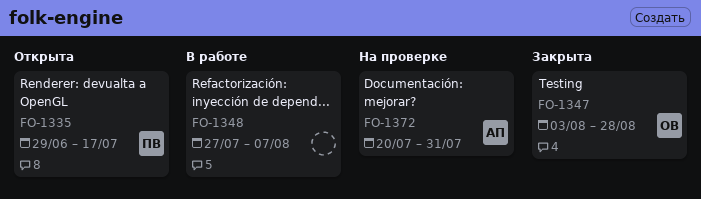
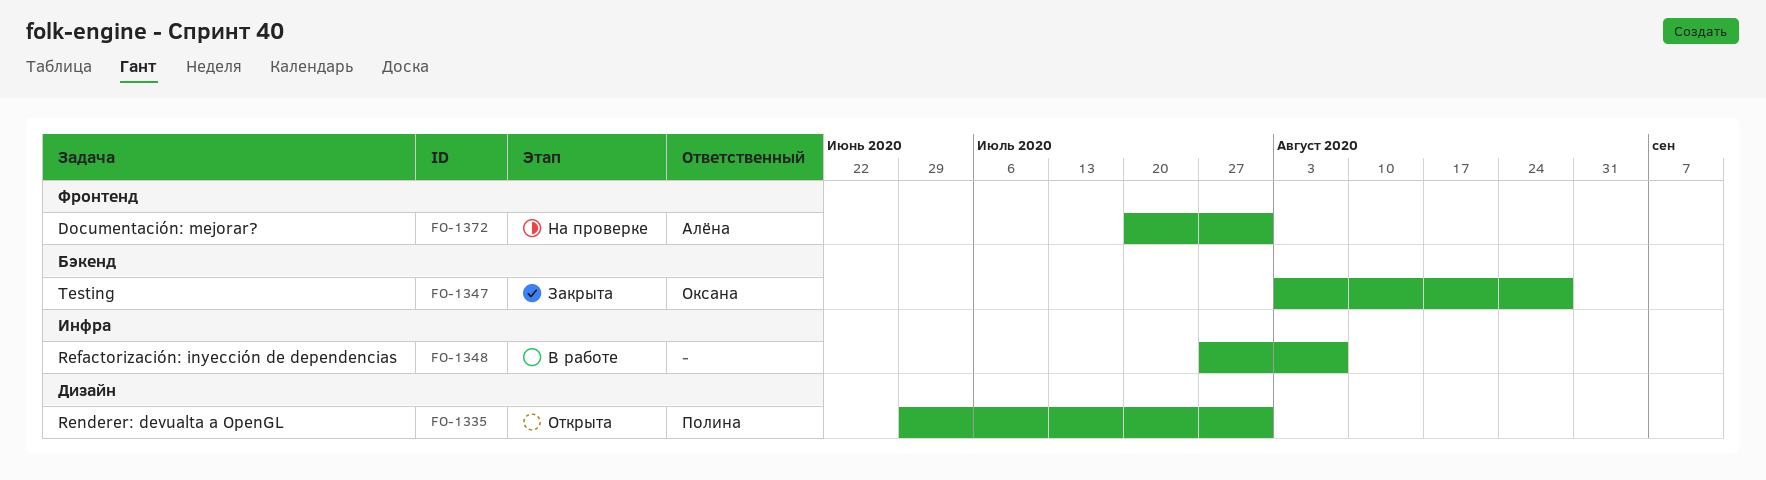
FO-1335, due: Jul 17 -> Jul 31

